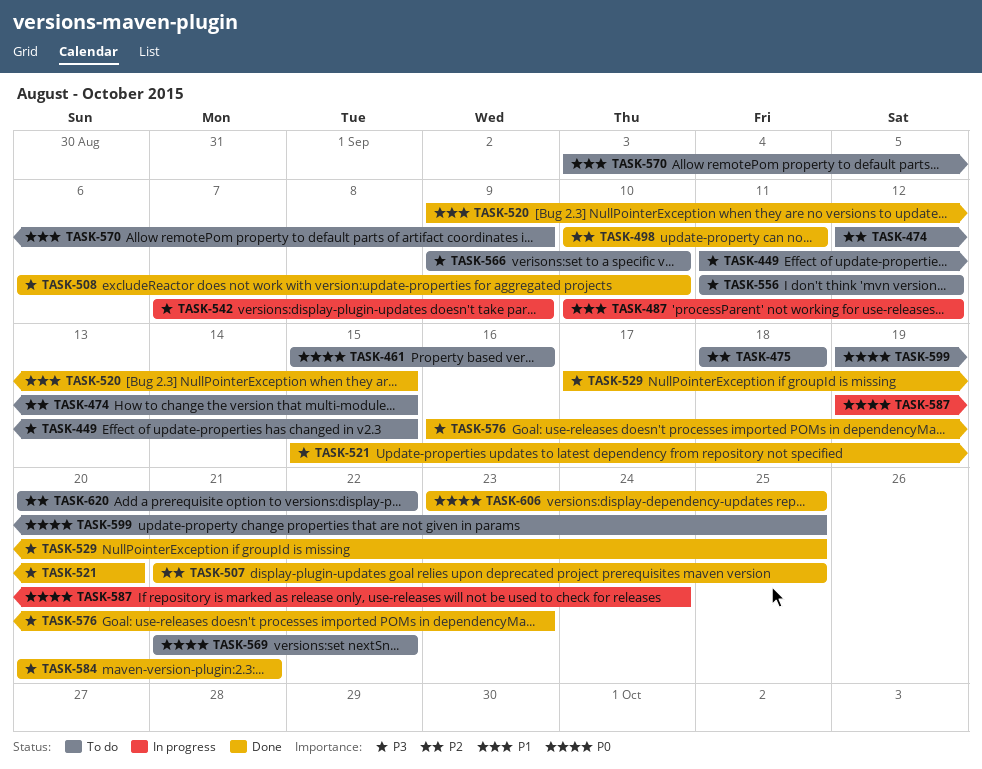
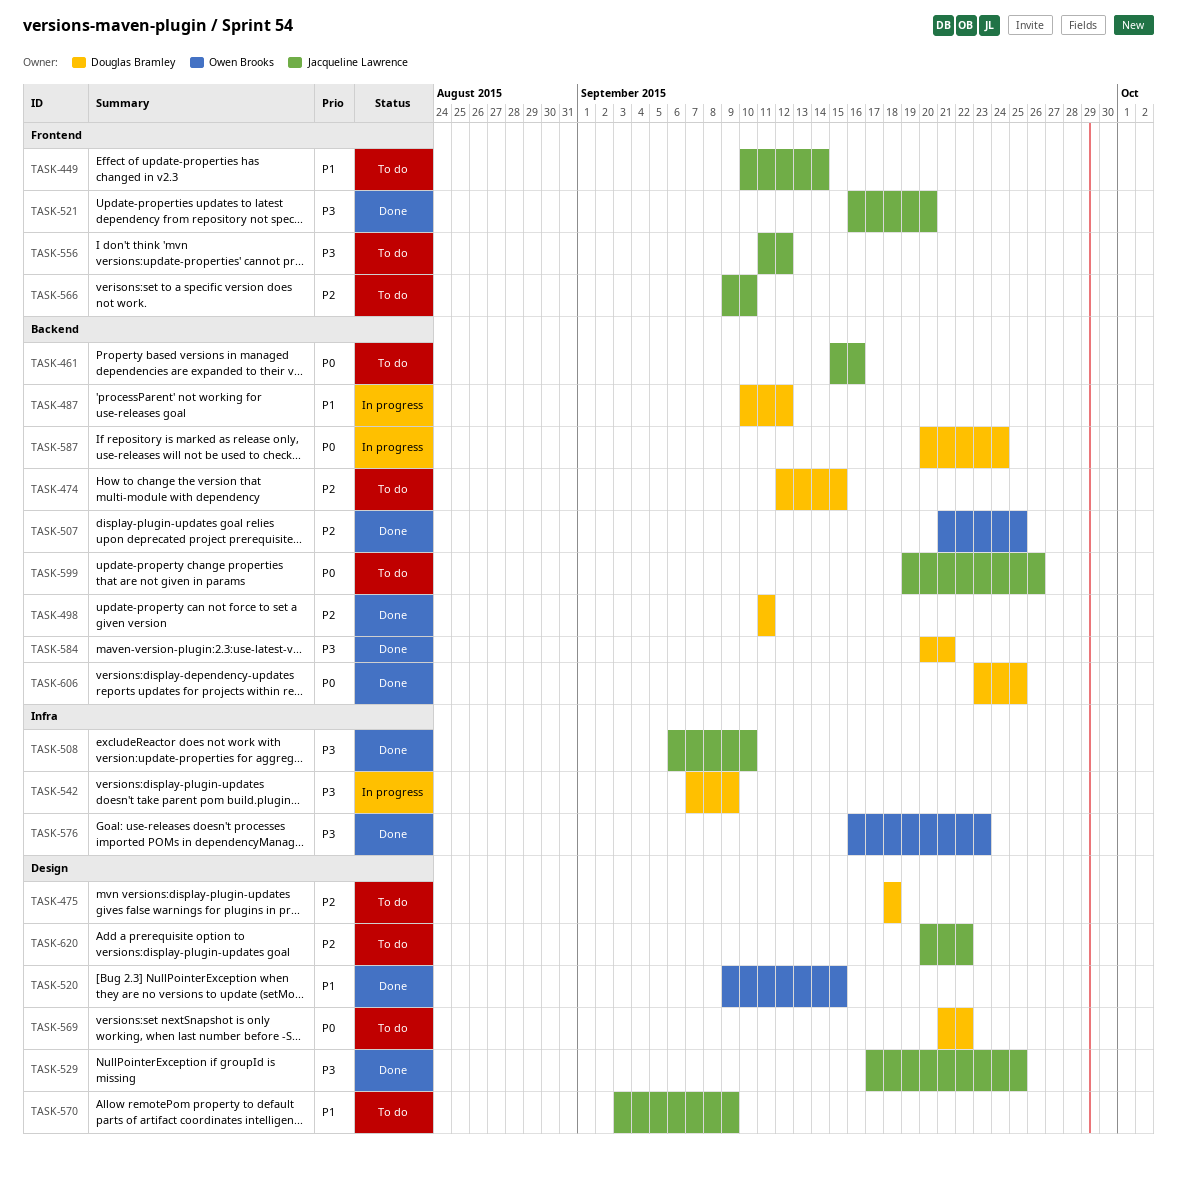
TASK-449, priority: P3 -> P1
TASK-449, start: Sep 11 -> Sep 10
TASK-449, due: Sep 15 -> Sep 14
TASK-498, start: Sep 10 -> Sep 11
TASK-521, start: Sep 15 -> Sep 16
TASK-566, priority: P3 -> P2
TASK-587, start: Sep 19 -> Sep 20
TASK-599, due: Sep 25 -> Sep 26

